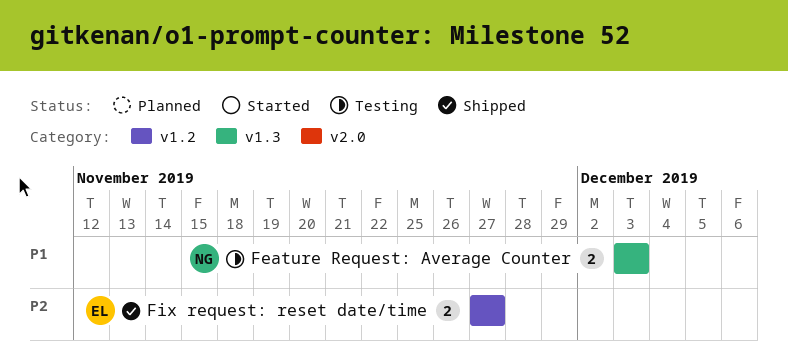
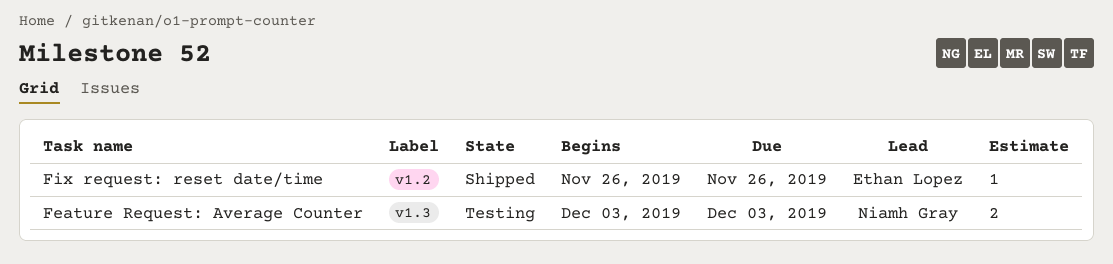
Fix request: reset date/time, estimate: 2 -> 1
Fix request: reset date/time, start: Nov 27 -> Nov 26
Fix request: reset date/time, due: Nov 27 -> Nov 26

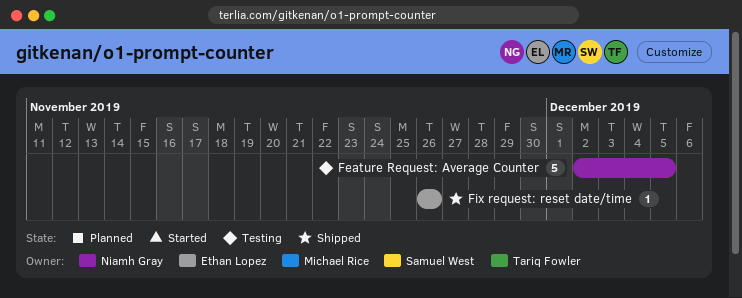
Feature Request: Average Counter, estimate: 2 -> 5
Feature Request: Average Counter, start: Dec 3 -> Dec 2
Feature Request: Average Counter, due: Dec 3 -> Dec 5

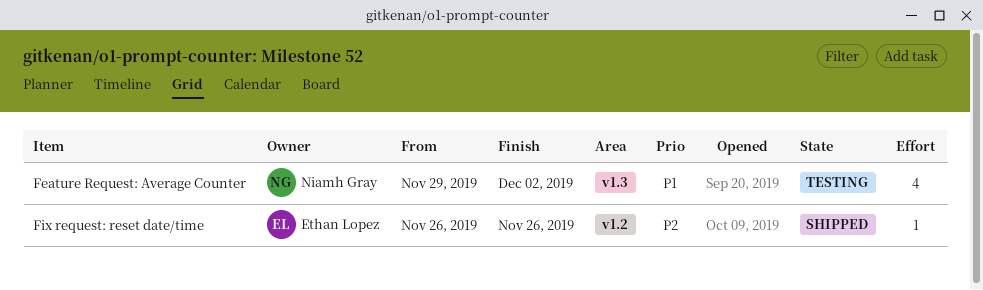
Feature Request: Average Counter, estimate: 5 -> 4
Feature Request: Average Counter, start: Dec 2 -> Nov 29
Feature Request: Average Counter, due: Dec 5 -> Dec 2

